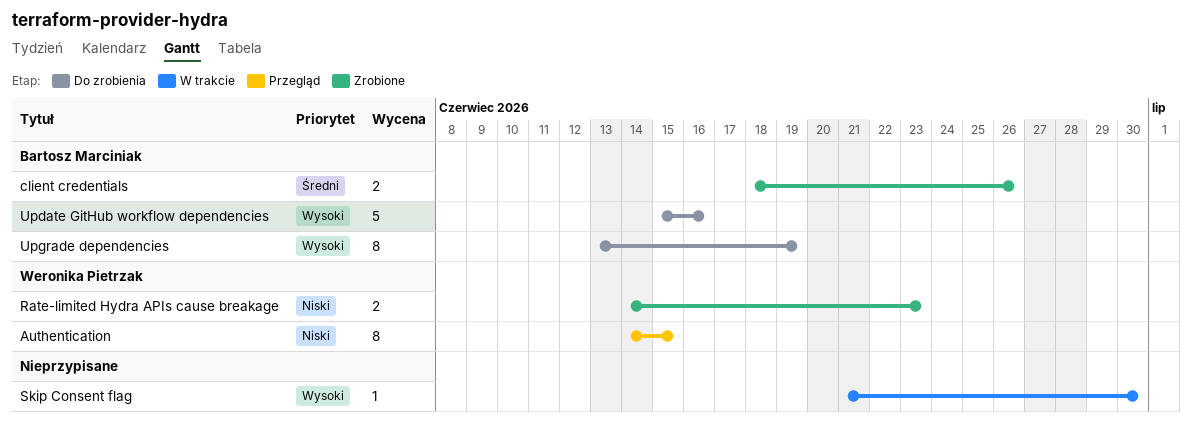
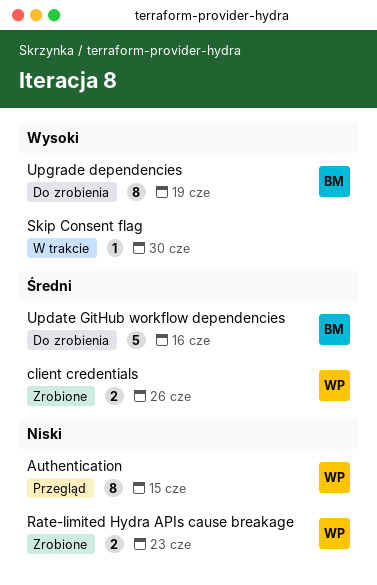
client credentials, owner: Bartosz Marciniak -> Weronika Pietrzak
Update GitHub workflow dependencies, priority: Wysoki -> Średni

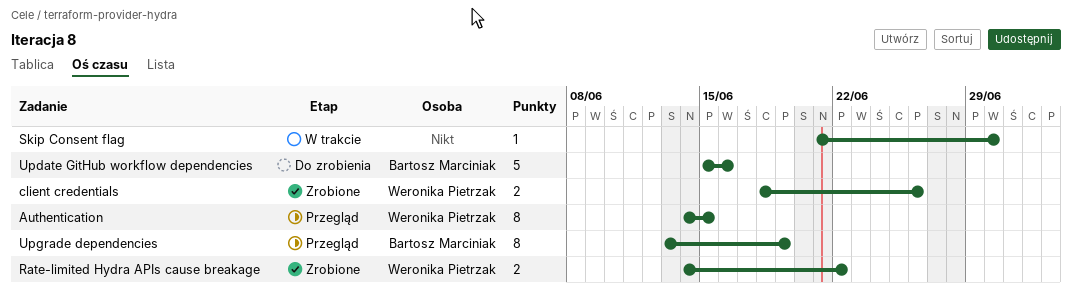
Rate-limited Hydra APIs cause breakage, due: Jun 23 -> Jun 22
Upgrade dependencies, status: Do zrobienia -> Przegląd

